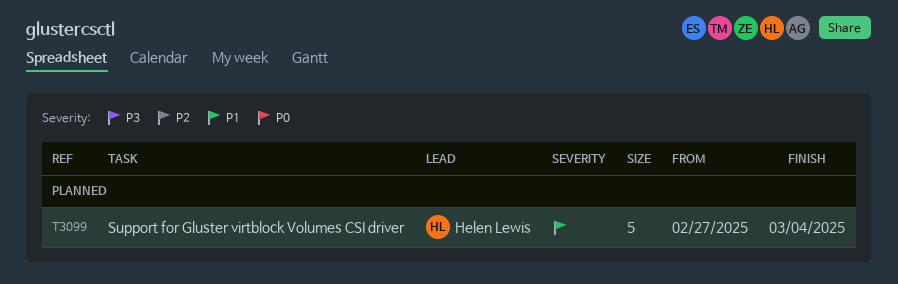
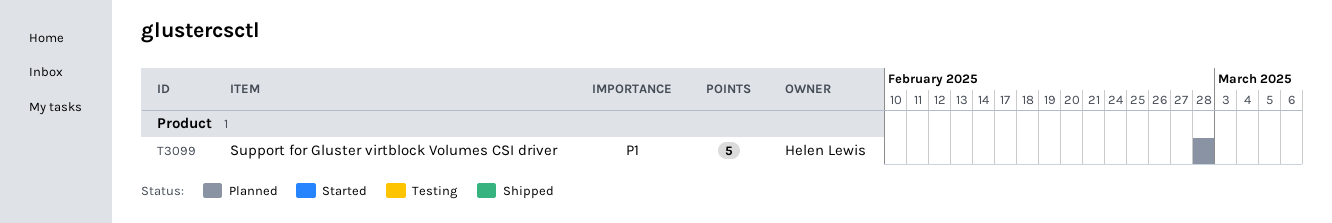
T3099, start: Feb 27 -> Feb 28
T3099, due: Mar 4 -> Feb 28

